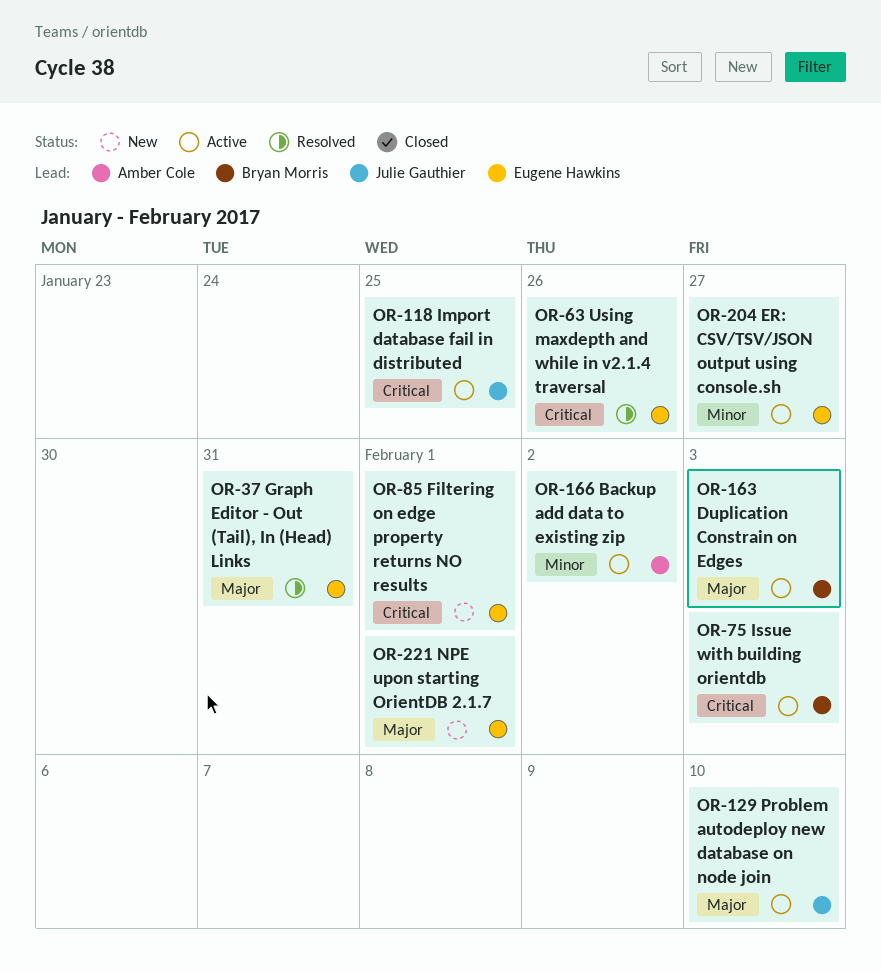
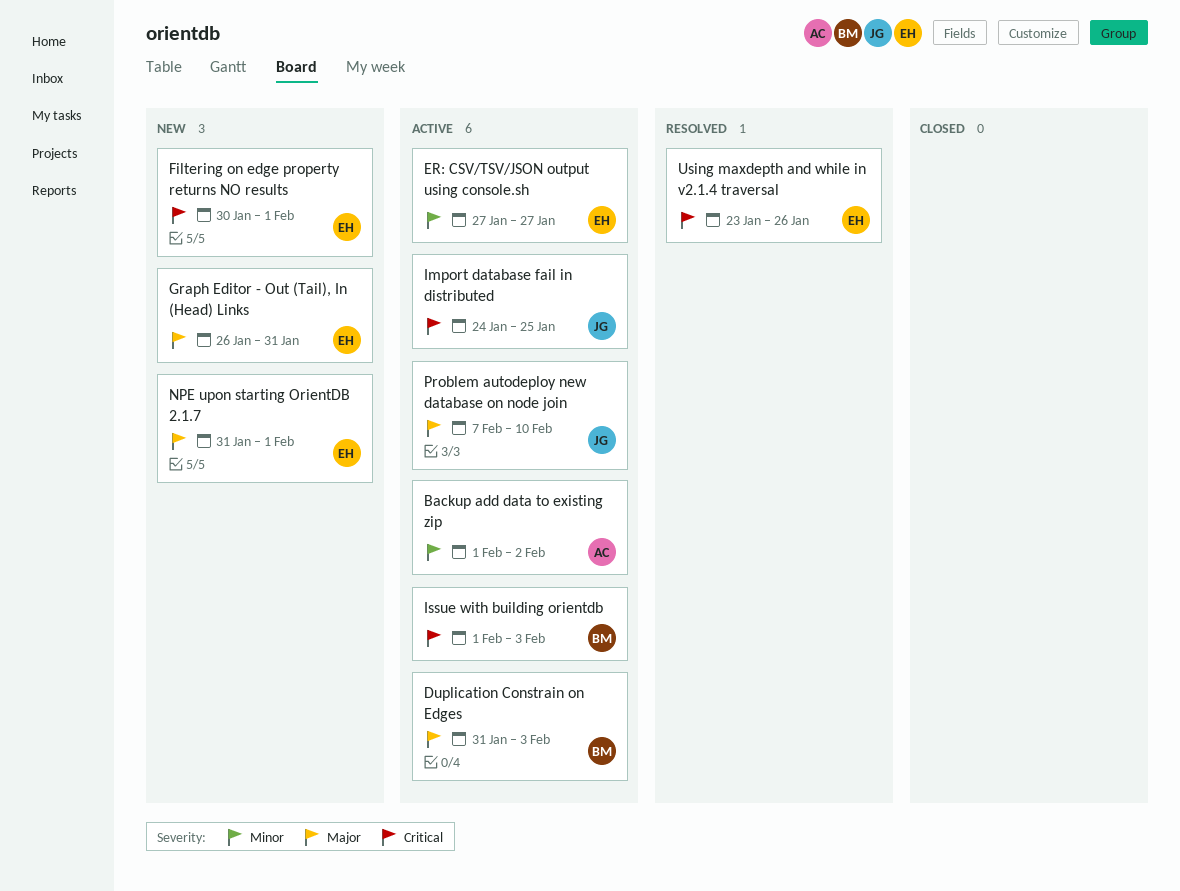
Graph Editor - Out (Tail), In (Head) Links, status: Resolved -> New

